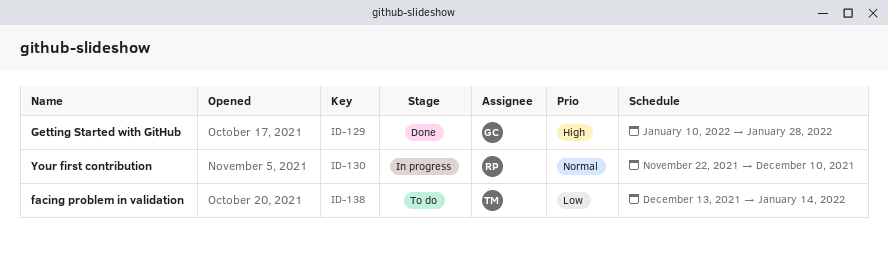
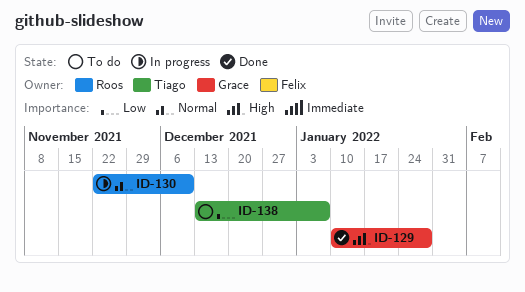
ID-138, due: Jan 14 -> Jan 7

